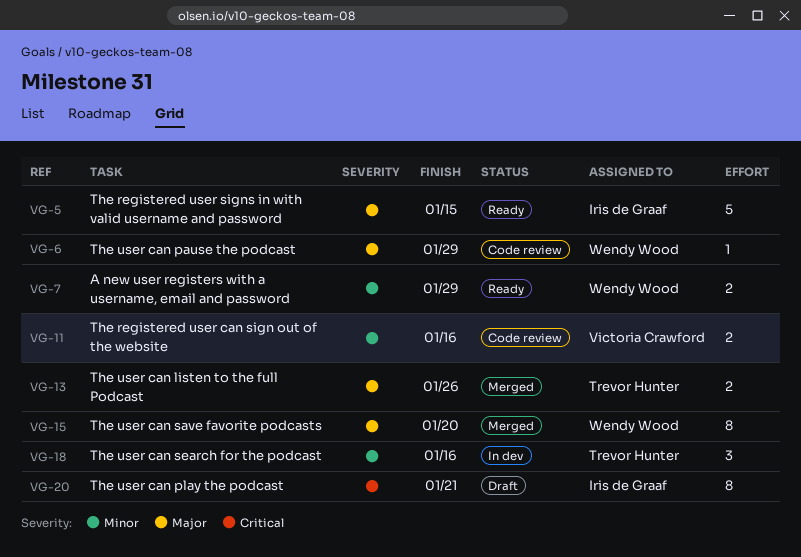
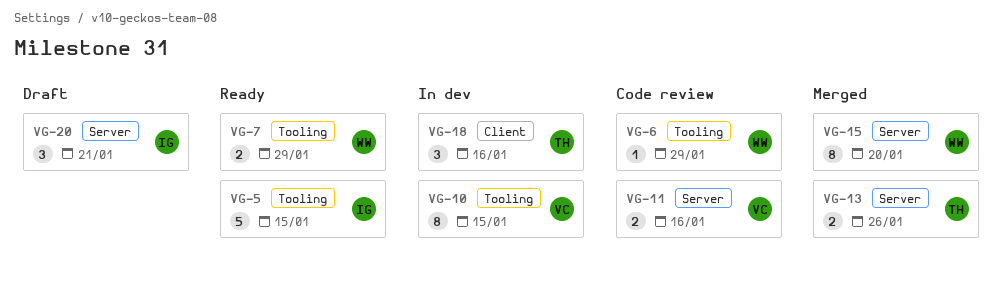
VG-10: none -> present
VG-20, estimate: 8 -> 3

